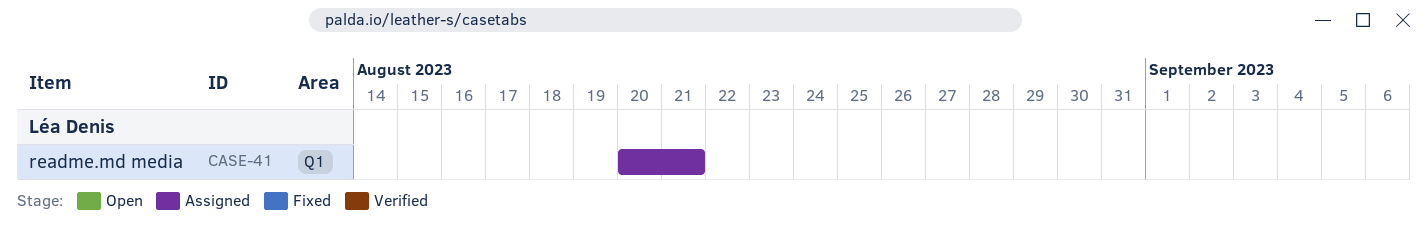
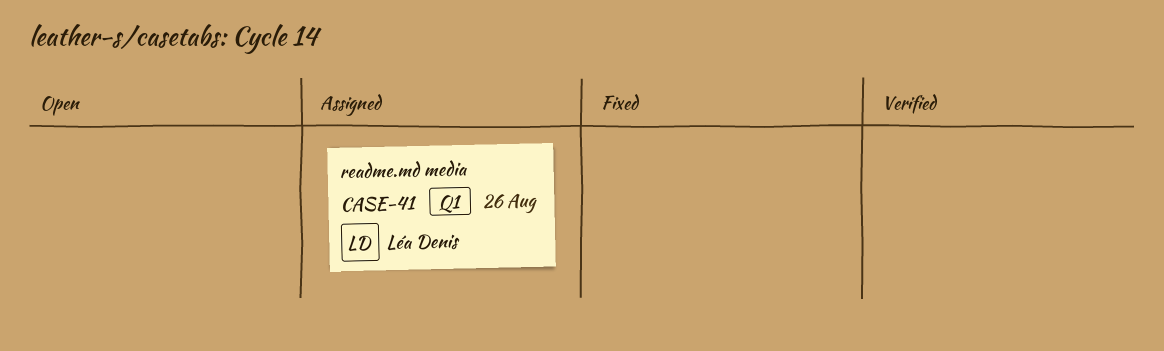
CASE-41, due: Aug 21 -> Aug 26

